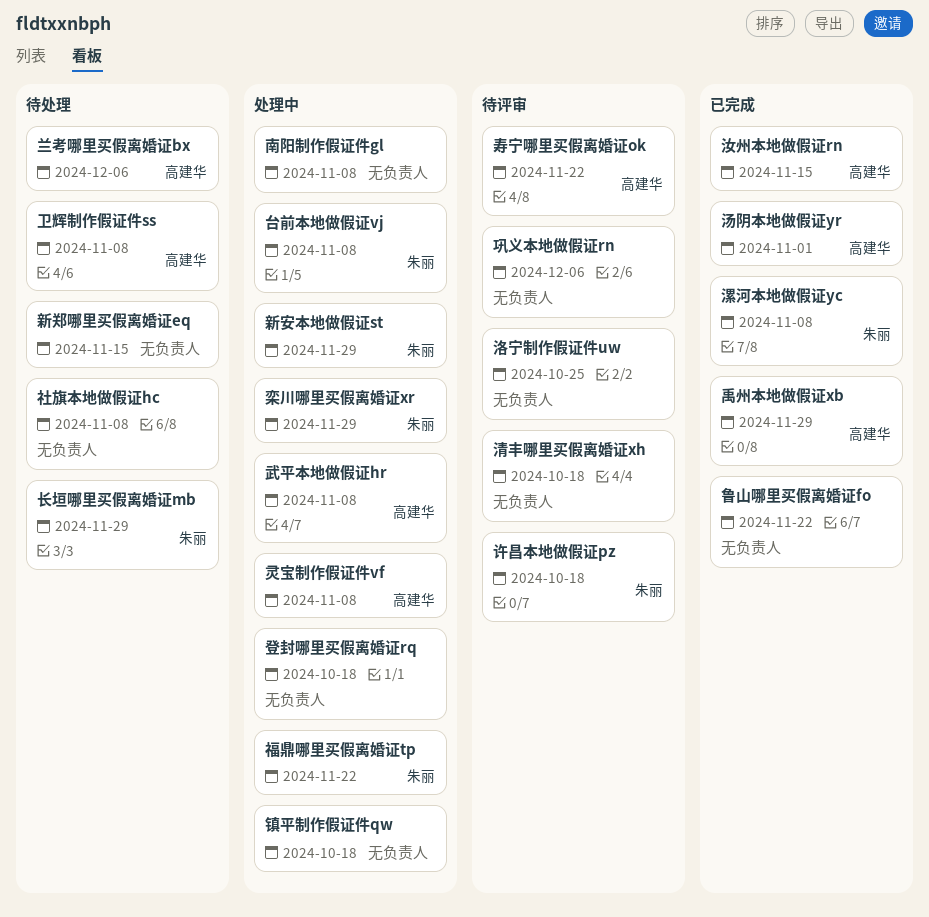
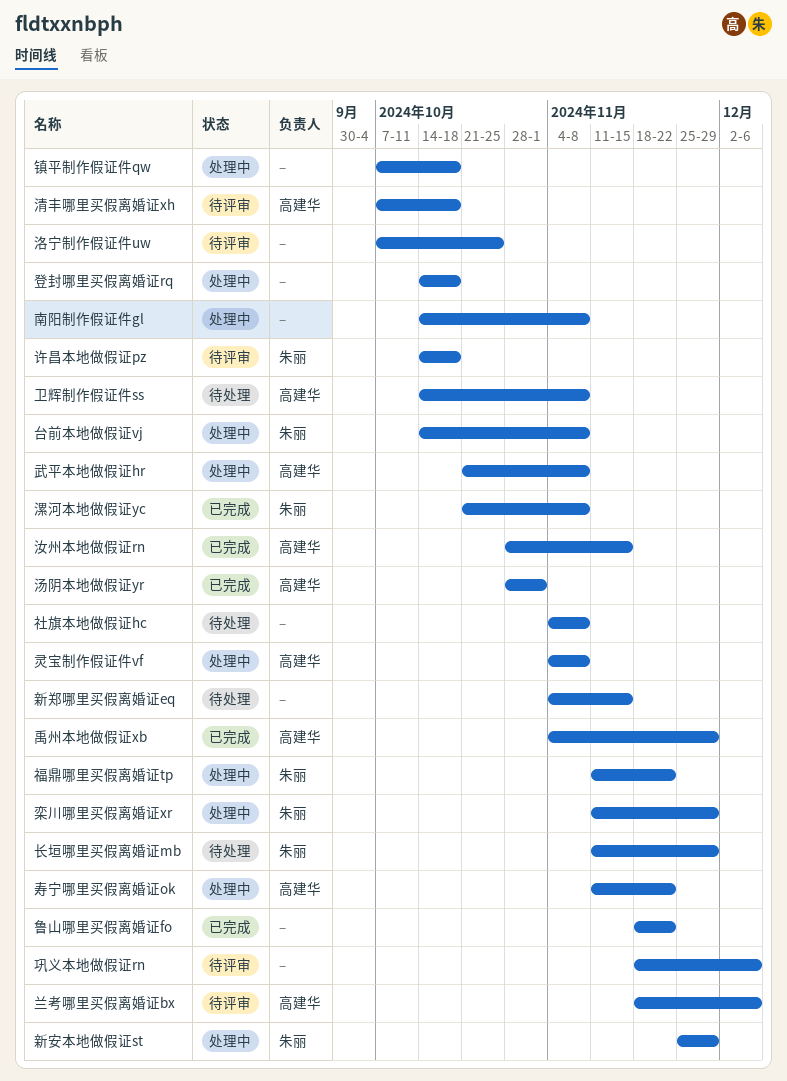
兰考哪里买假离婚证bx, status: 待处理 -> 待评审
寿宁哪里买假离婚证ok, status: 待评审 -> 处理中
清丰哪里买假离婚证xh, owner: none -> 高建华

